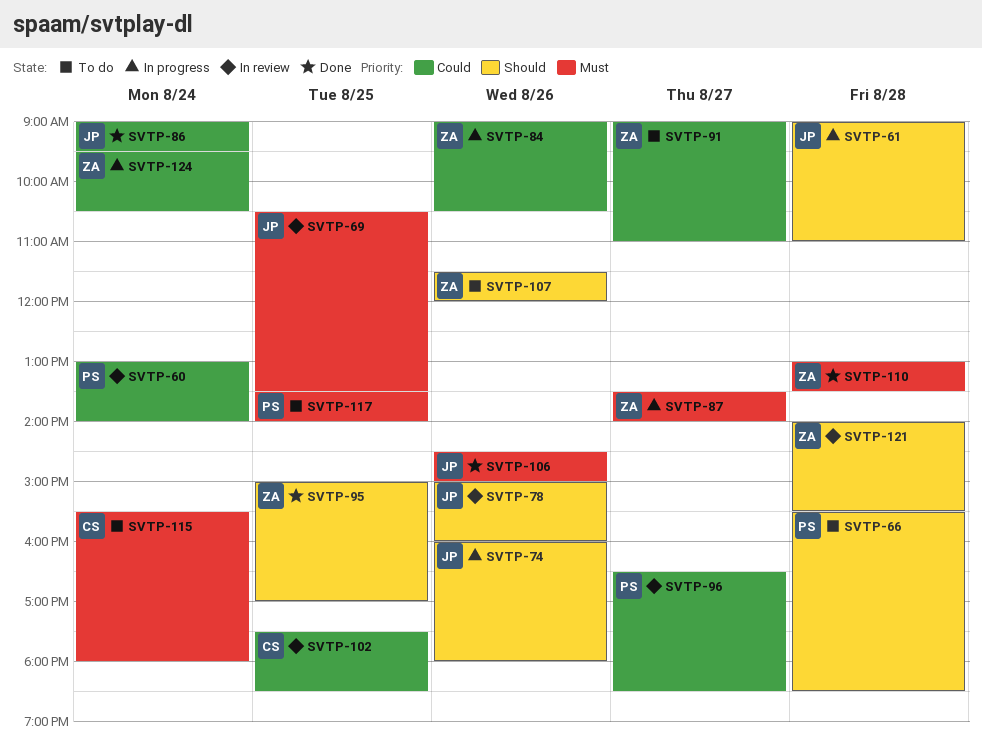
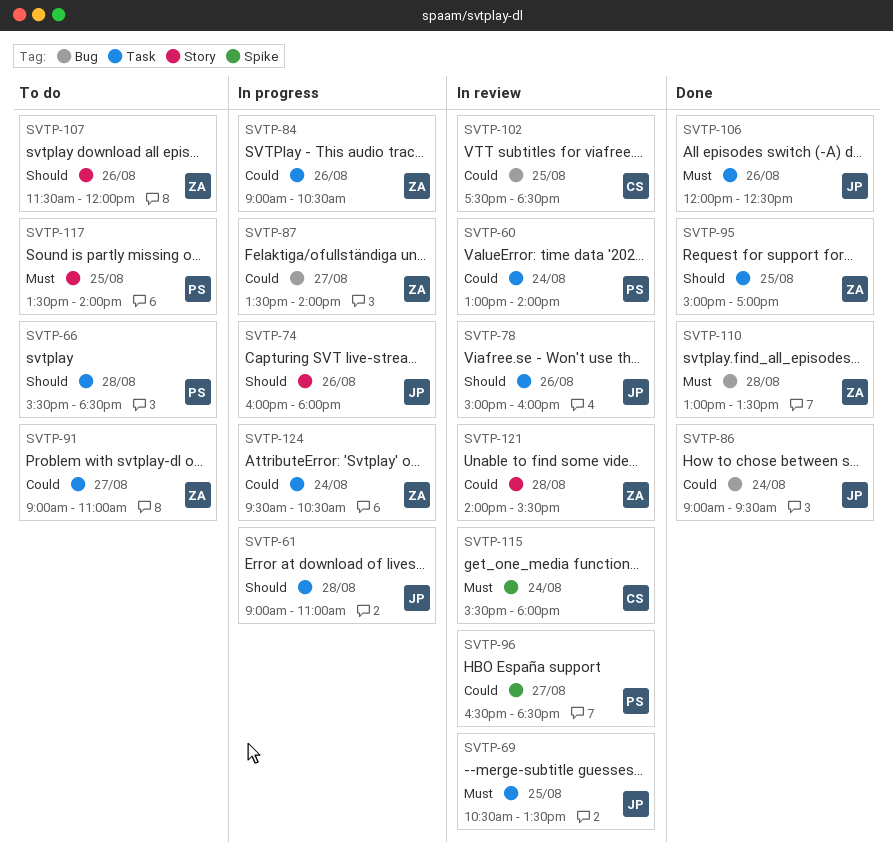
SVTP-87, priority: Must -> Could
SVTP-106, begins: 14:30 -> 12:00
SVTP-106, ends: 15:00 -> 12:30
SVTP-115, status: To do -> In review
SVTP-121, priority: Should -> Could

